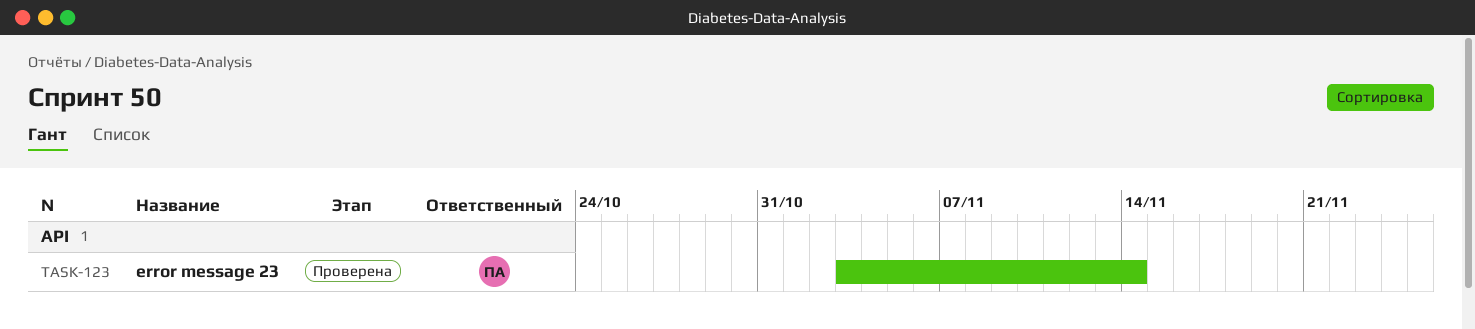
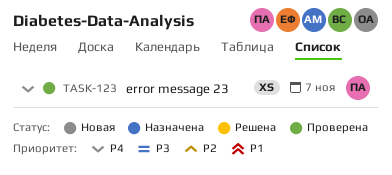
TASK-123, due: Nov 14 -> Nov 7

